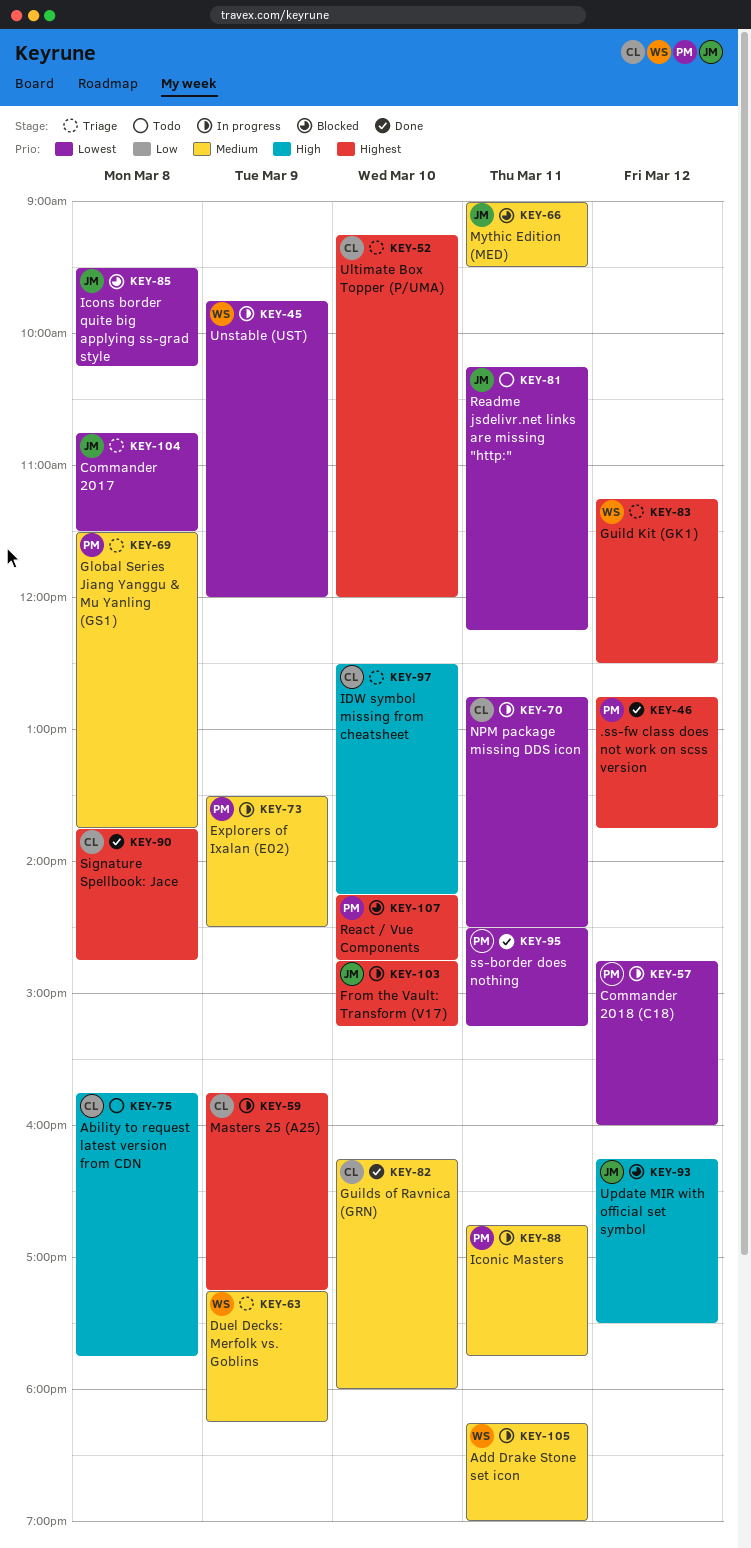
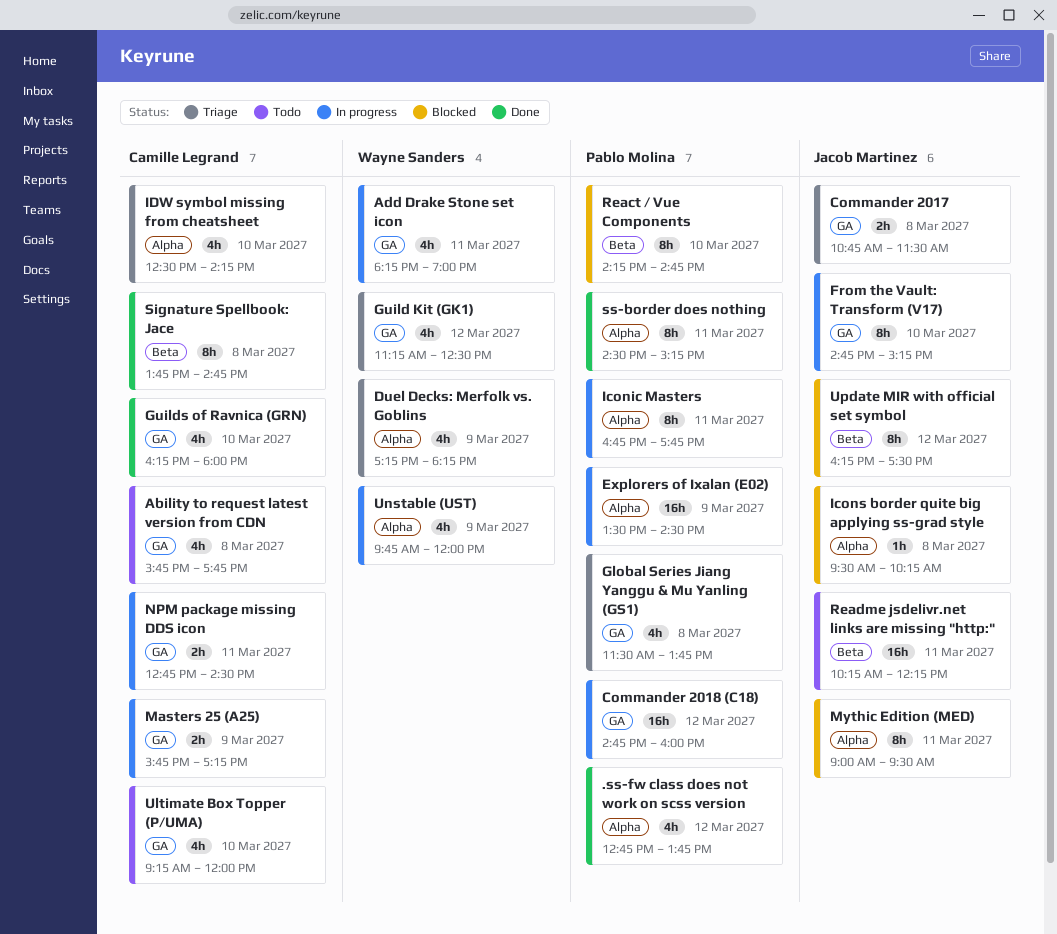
Ultimate Box Topper (P/UMA), status: Triage -> Todo

